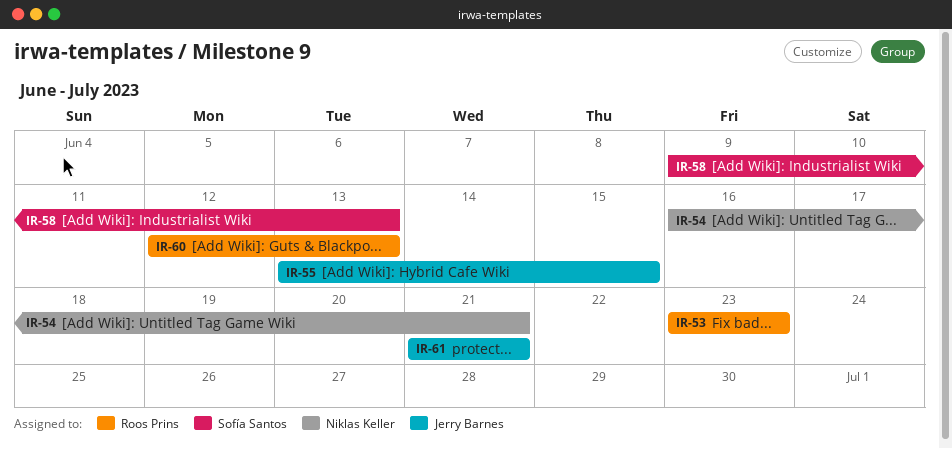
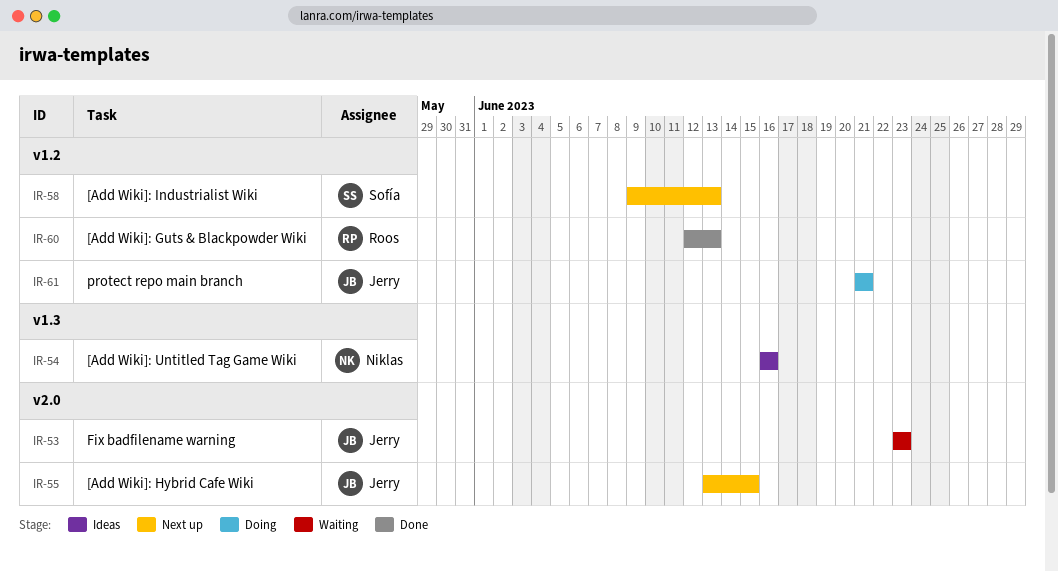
IR-53, owner: Roos Prins -> Jerry Barnes
IR-54, due: Jun 21 -> Jun 16

